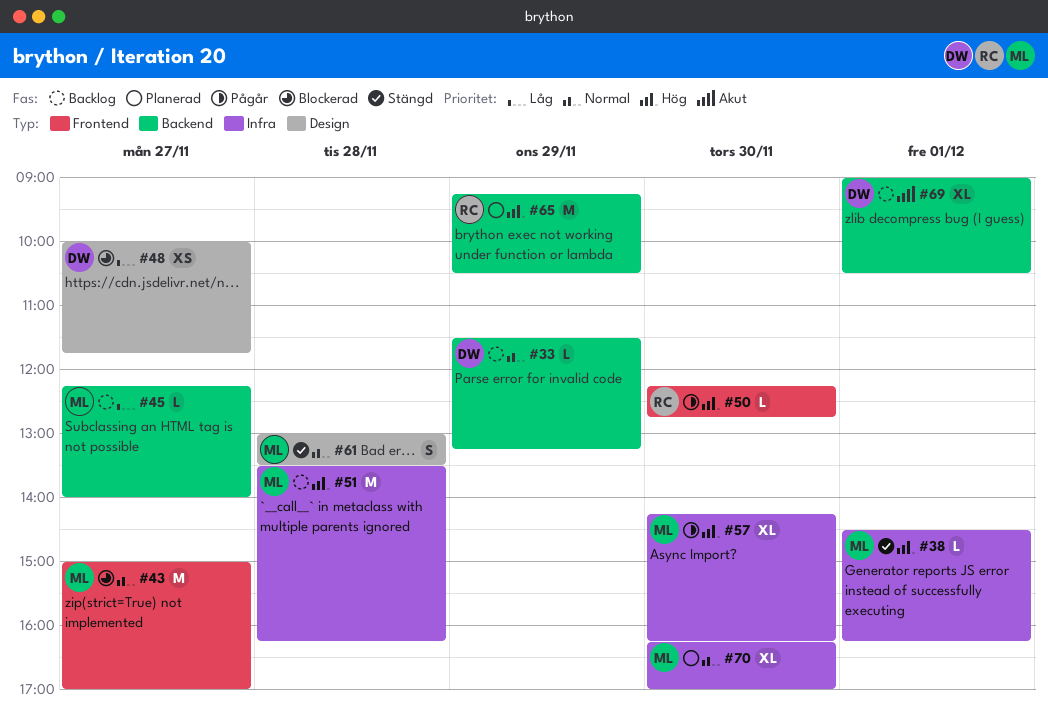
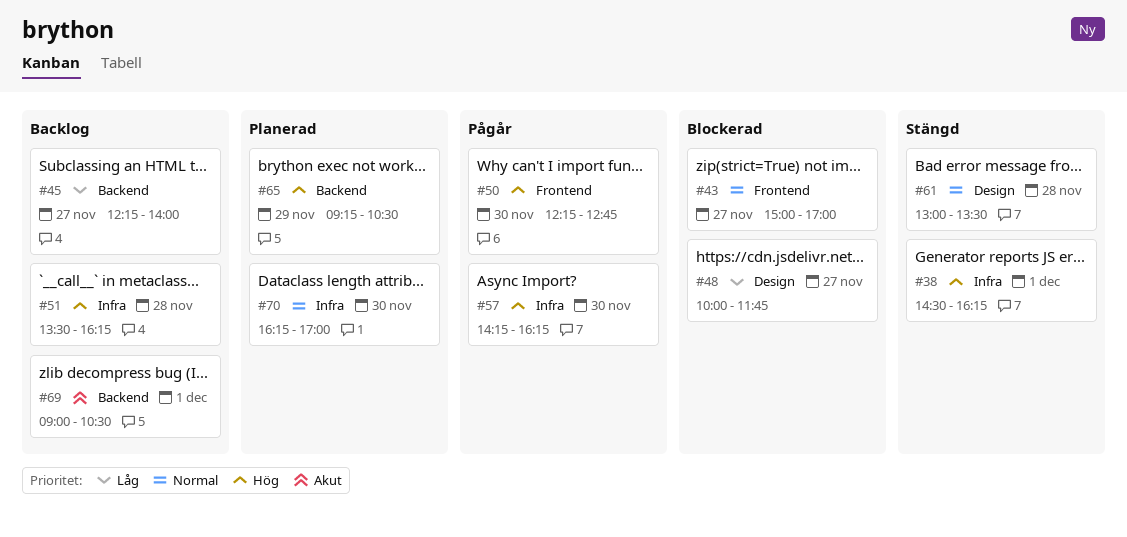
#33: present -> none

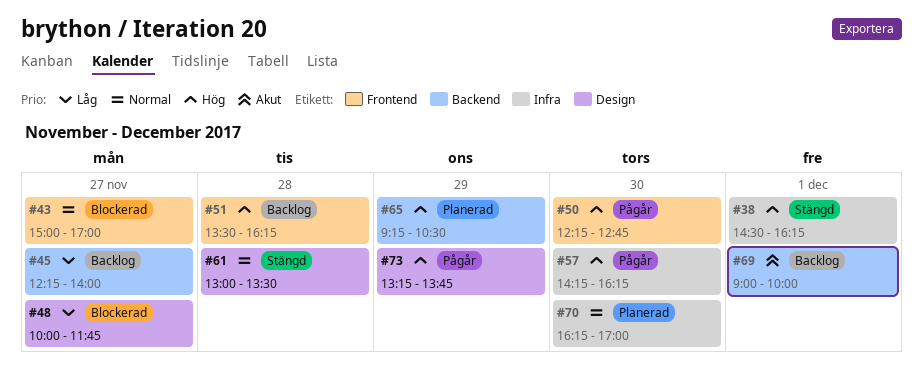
#51, label: Infra -> Frontend
#69, ends: 10:30 -> 10:00
#73: none -> present

